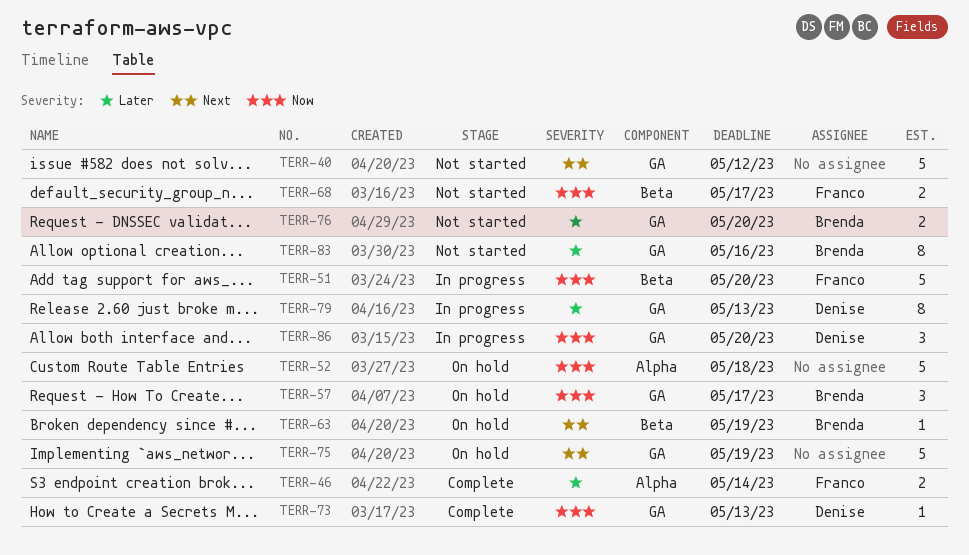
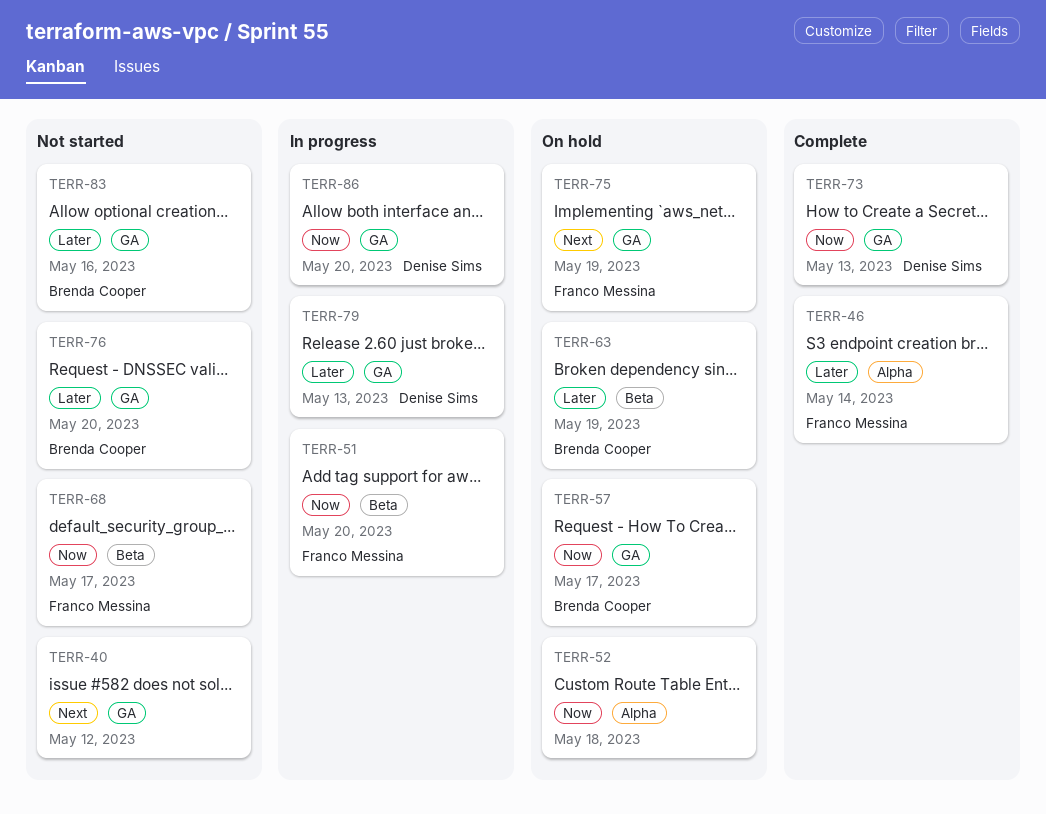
TERR-63, priority: Next -> Later
TERR-75, owner: none -> Franco Messina

